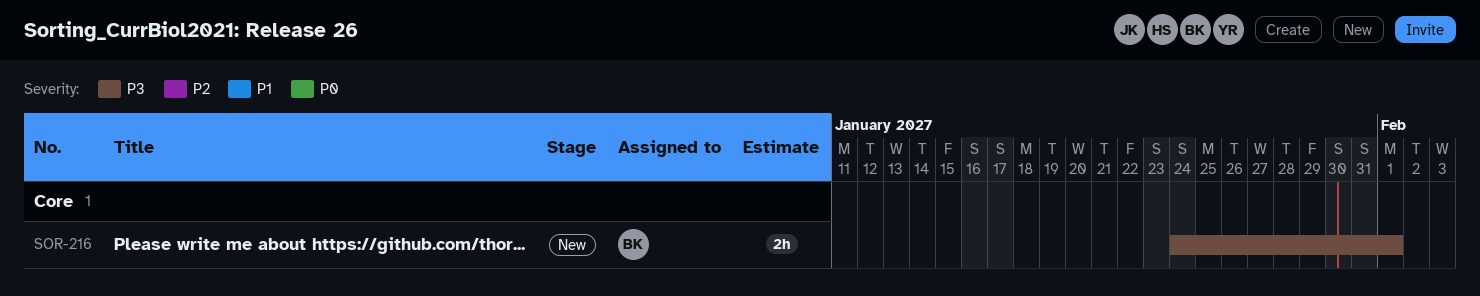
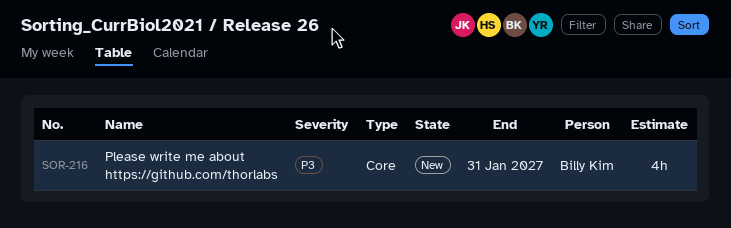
SOR-216, estimate: 2h -> 4h
SOR-216, due: Feb 1 -> Jan 31

